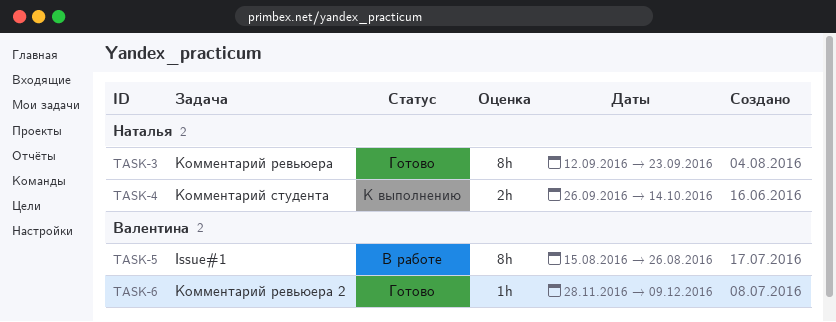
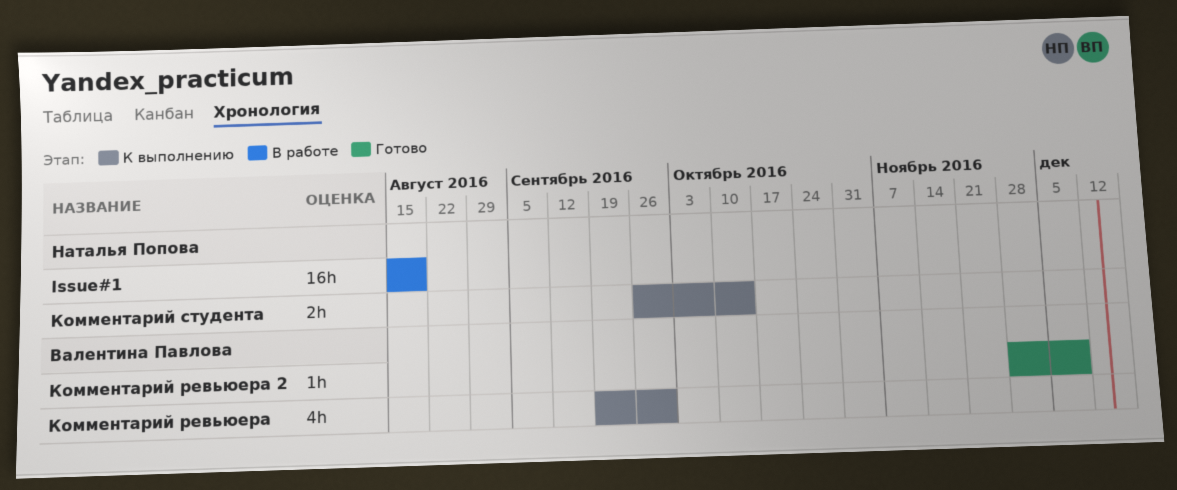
Issue#1, owner: Валентина Павлова -> Наталья Попова
Issue#1, estimate: 8h -> 16h
Issue#1, due: Aug 26 -> Aug 19
Комментарий ревьюера, status: Готово -> К выполнению
Комментарий ревьюера, owner: Наталья Попова -> Валентина Павлова
Комментарий ревьюера, estimate: 8h -> 4h
Комментарий ревьюера, start: Sep 12 -> Sep 19
Комментарий ревьюера, due: Sep 23 -> Sep 30

